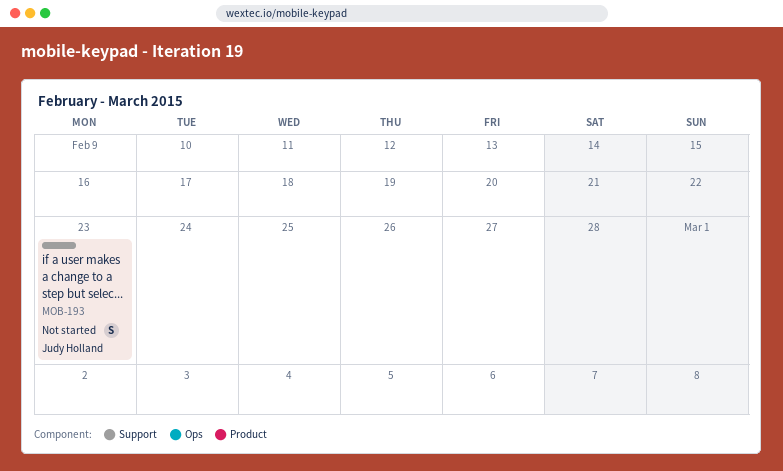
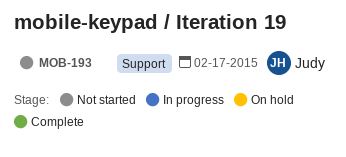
MOB-193, due: Feb 23 -> Feb 17

